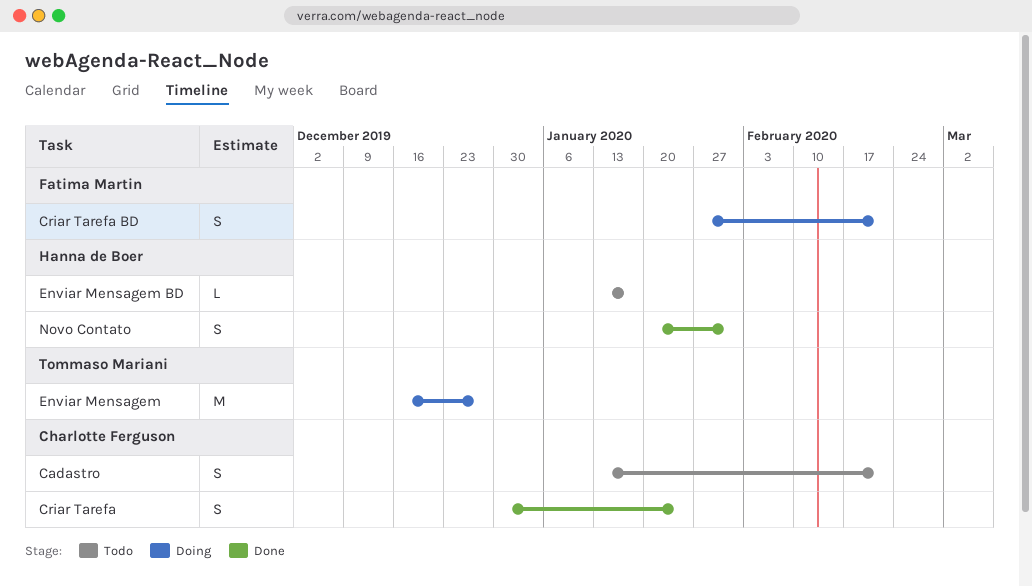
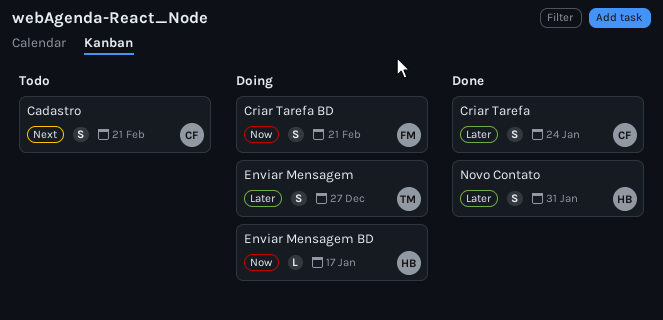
Enviar Mensagem, estimate: M -> S
Enviar Mensagem BD, status: Todo -> Doing

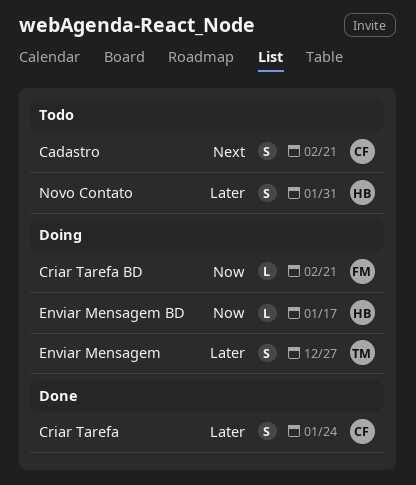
Criar Tarefa BD, estimate: S -> L
Novo Contato, status: Done -> Todo

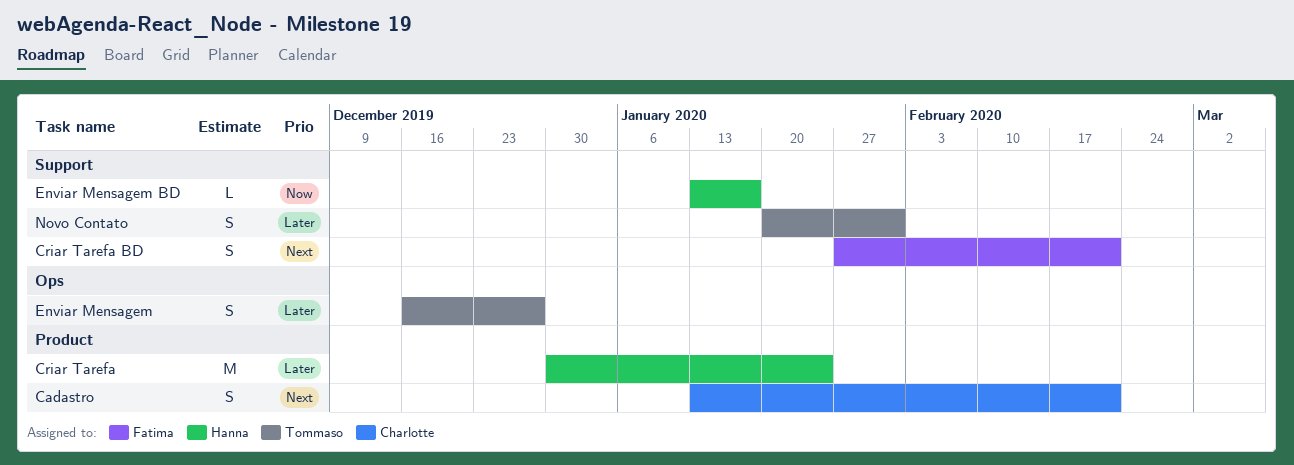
Criar Tarefa, owner: Charlotte -> Hanna
Criar Tarefa, estimate: S -> M
Criar Tarefa BD, priority: Now -> Next
Criar Tarefa BD, estimate: L -> S
Novo Contato, owner: Hanna -> Tommaso

